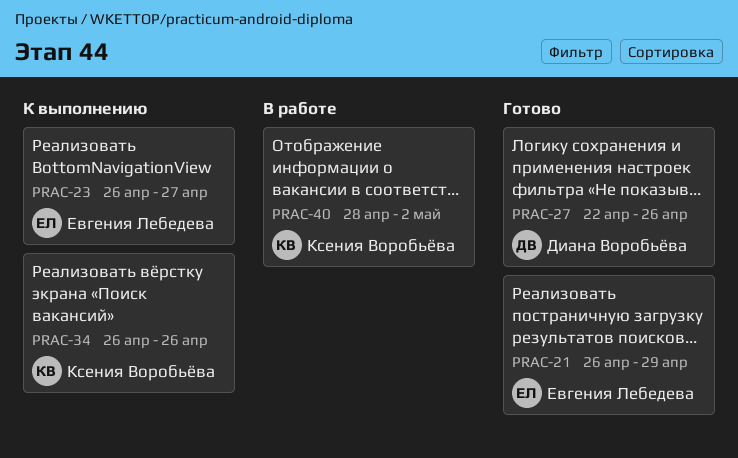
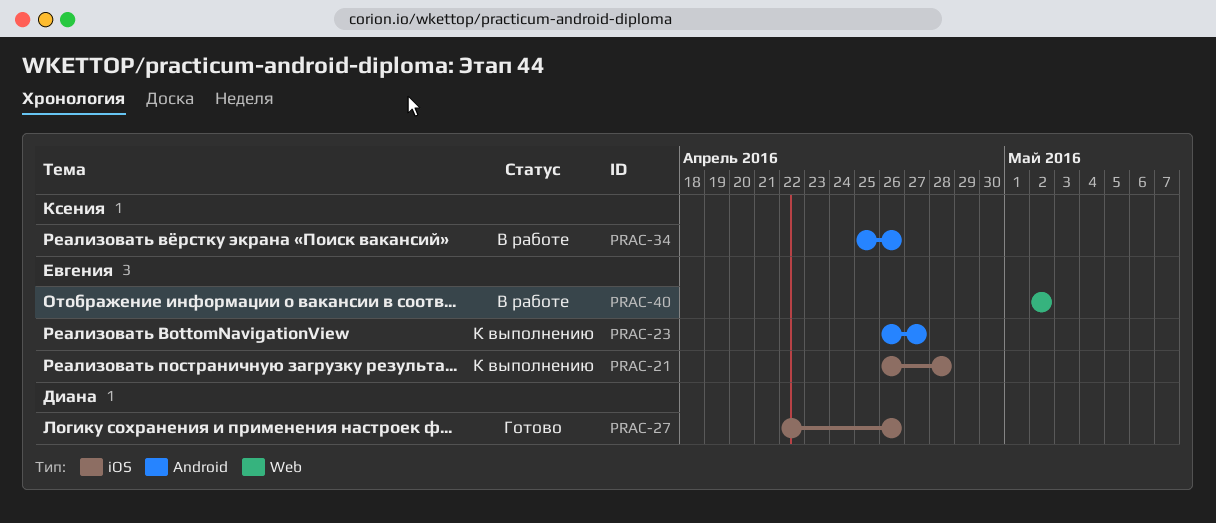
PRAC-21, status: Готово -> К выполнению
PRAC-21, due: Apr 29 -> Apr 28
PRAC-34, status: К выполнению -> В работе
PRAC-34, start: Apr 26 -> Apr 25
PRAC-40, owner: Ксения Воробьёва -> Евгения Лебедева
PRAC-40, start: Apr 28 -> May 2

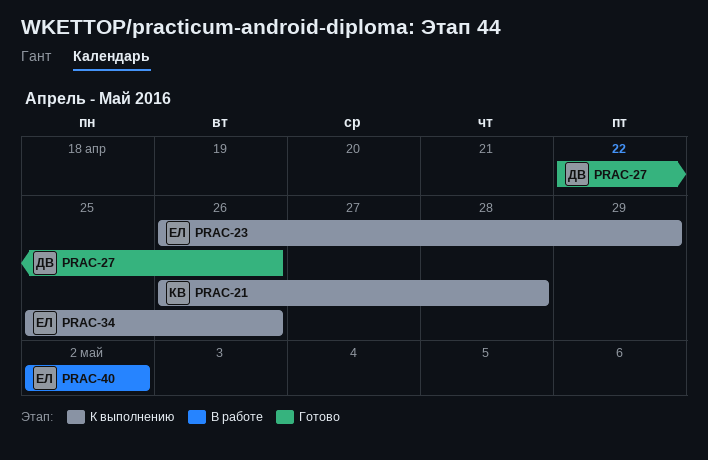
PRAC-21, owner: Евгения -> Ксения
PRAC-23, due: Apr 27 -> Apr 29
PRAC-34, status: В работе -> К выполнению
PRAC-34, owner: Ксения -> Евгения

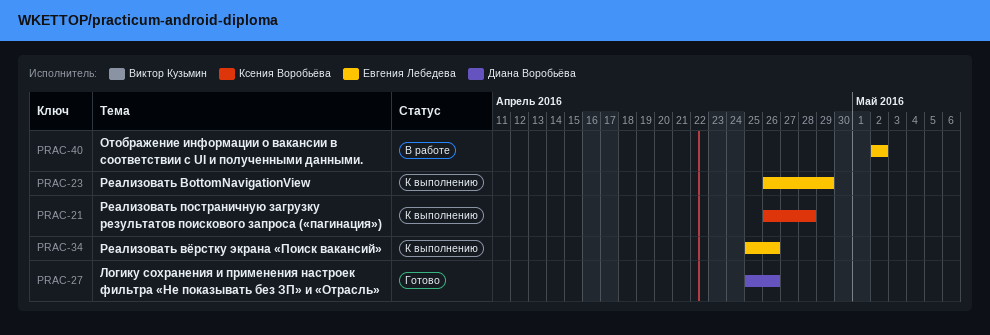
PRAC-27, start: Apr 22 -> Apr 25

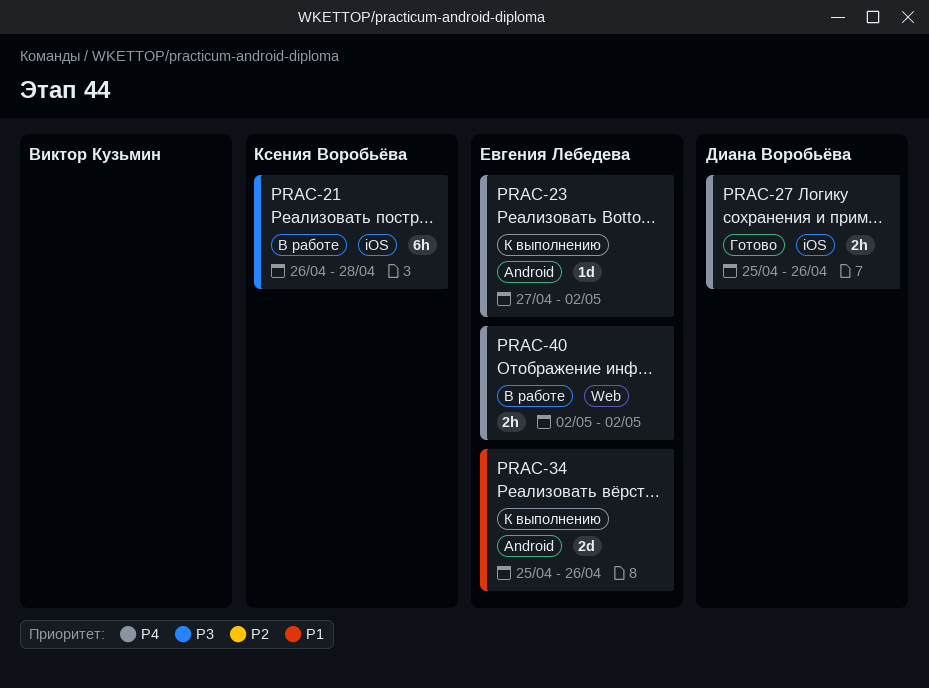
PRAC-21, status: К выполнению -> В работе
PRAC-23, start: Apr 26 -> Apr 27
PRAC-23, due: Apr 29 -> May 2

